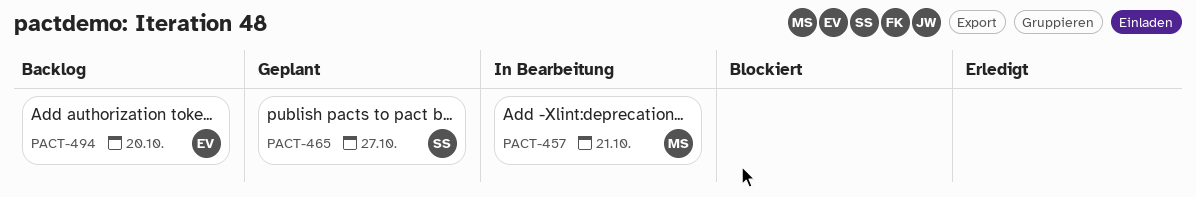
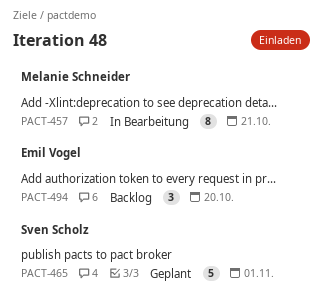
PACT-465, due: Oct 27 -> Nov 1

